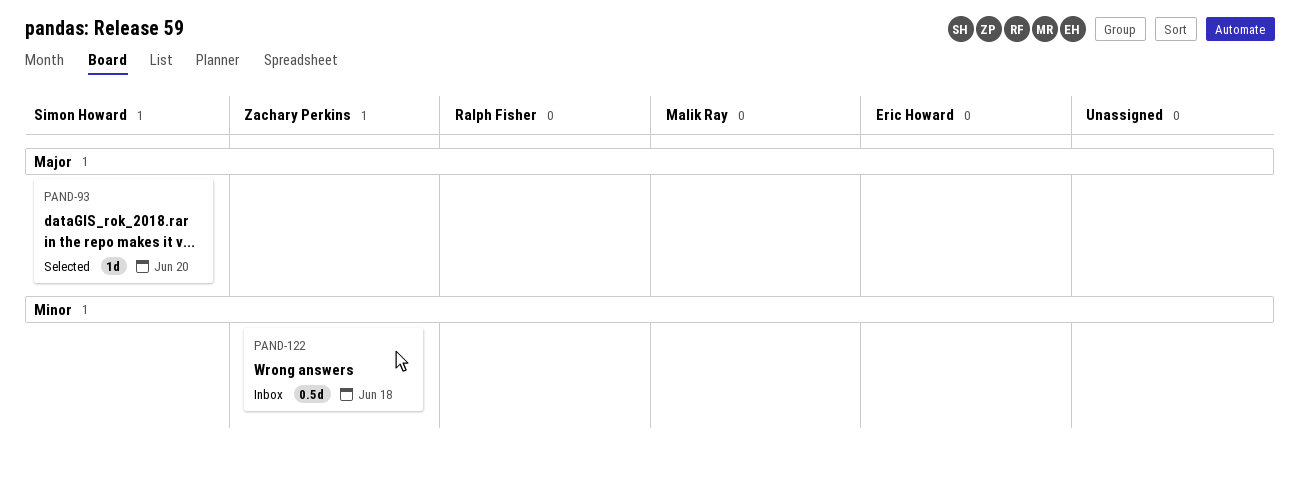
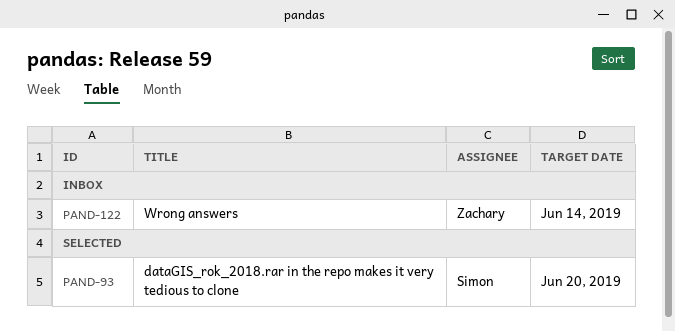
PAND-122, due: Jun 18 -> Jun 14

